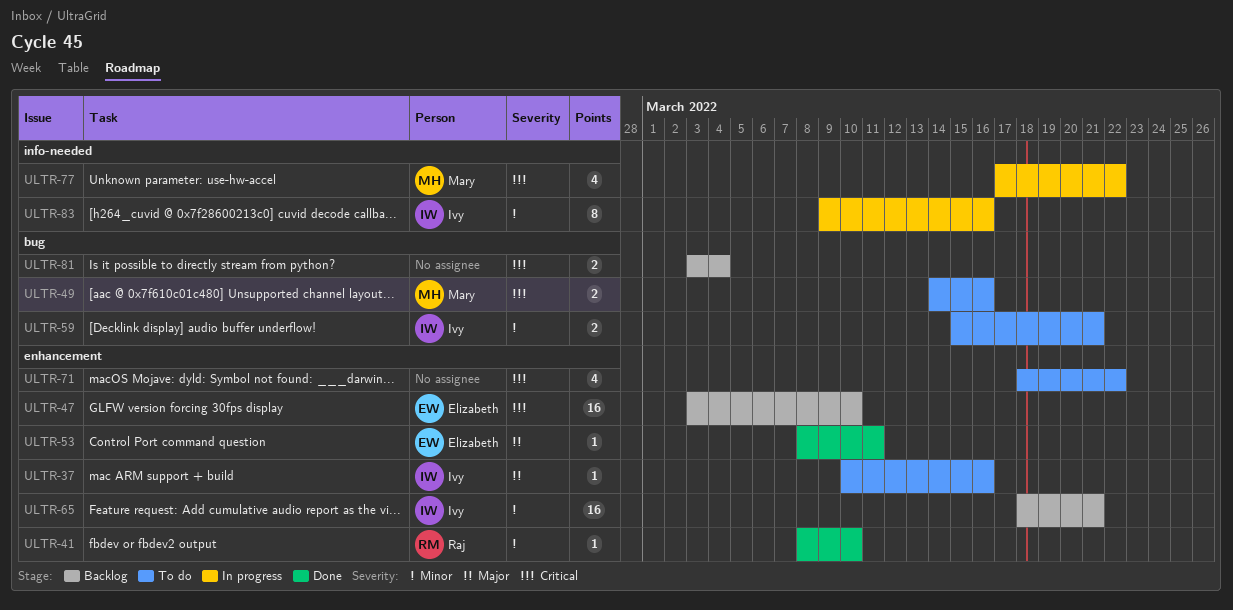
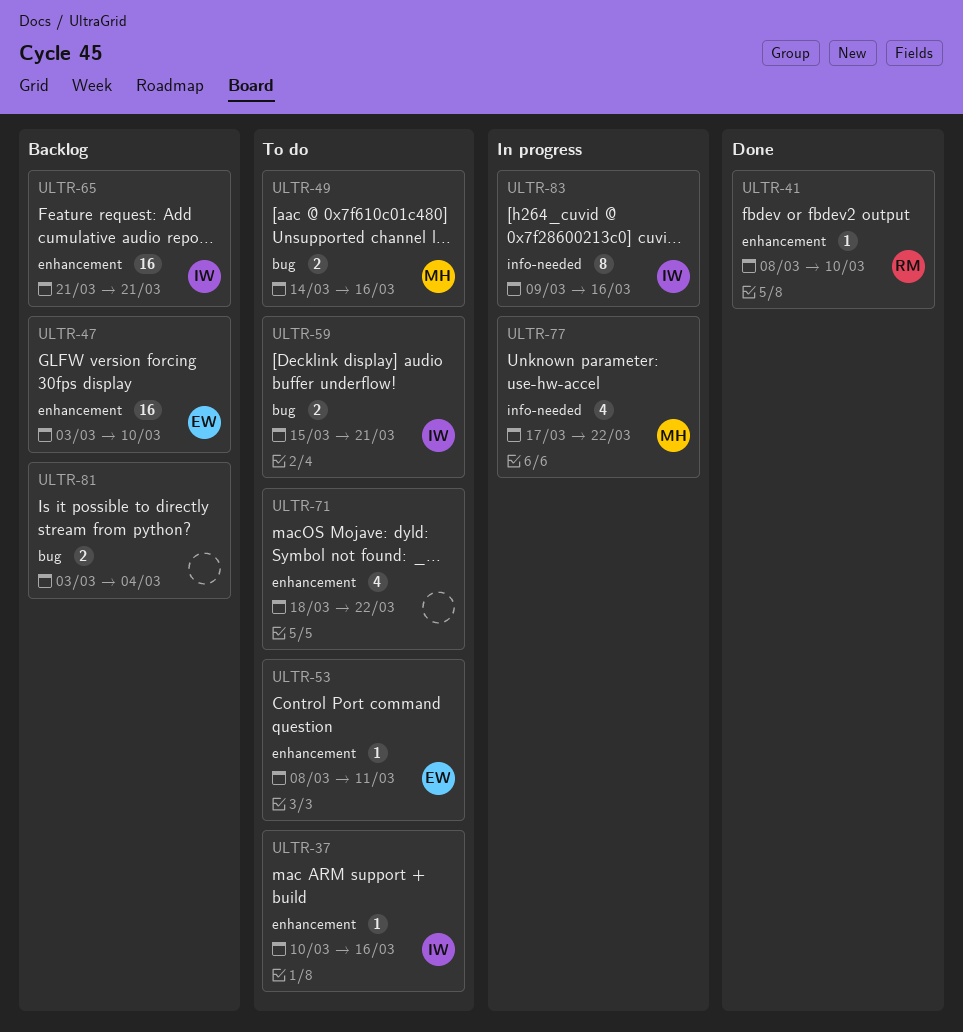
ULTR-53, status: Done -> To do
ULTR-65, start: Mar 18 -> Mar 21

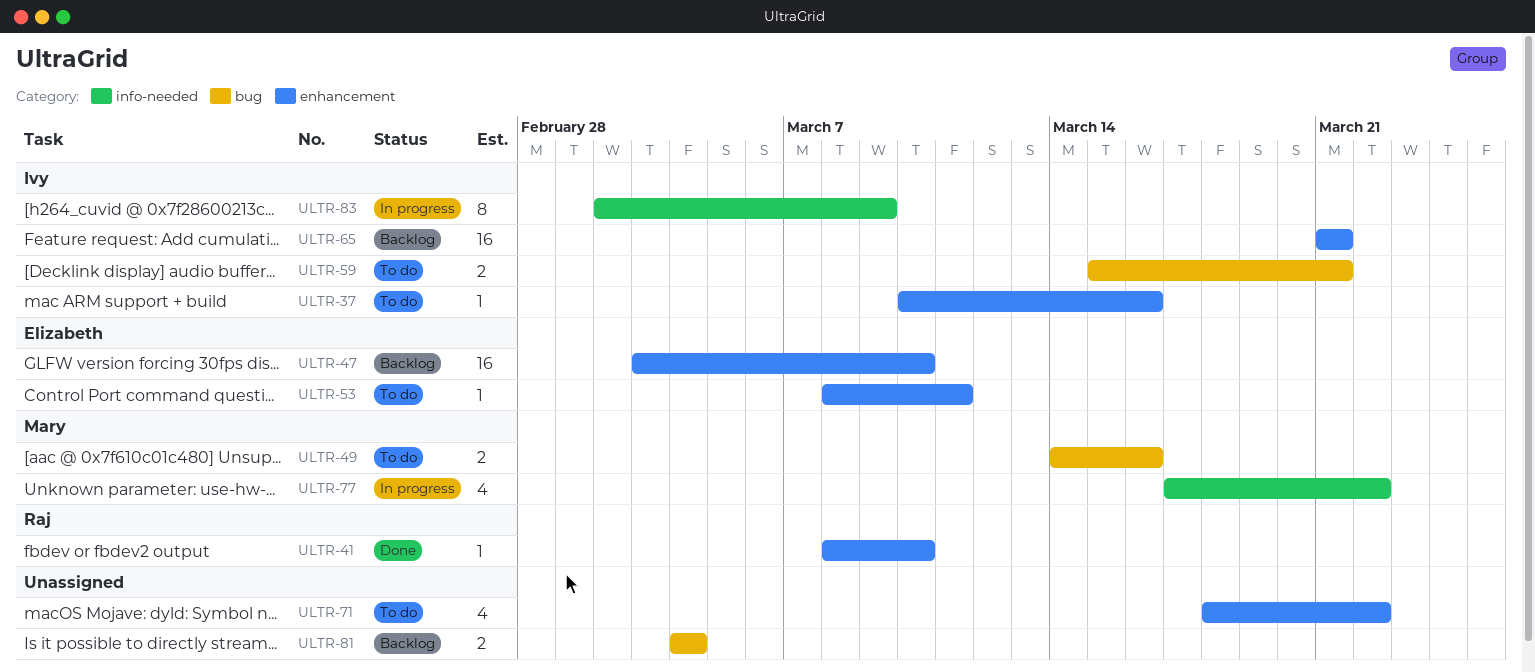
ULTR-81, start: Mar 3 -> Mar 4
ULTR-83, start: Mar 9 -> Mar 2
ULTR-83, due: Mar 16 -> Mar 9

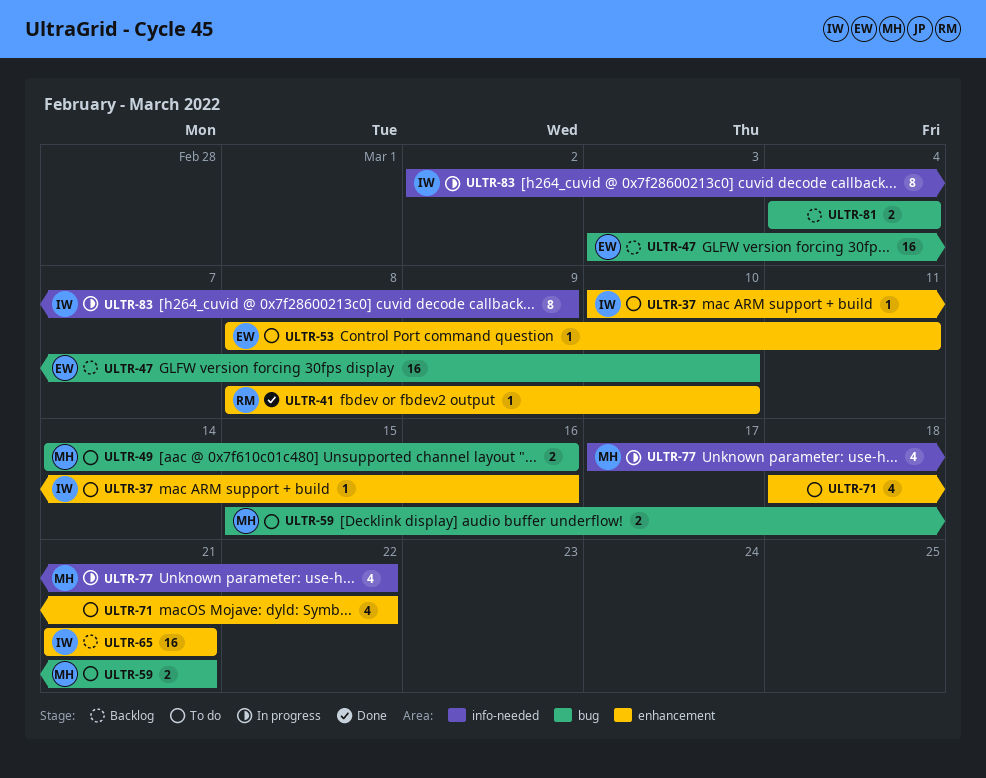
ULTR-47, label: enhancement -> bug
ULTR-59, owner: Ivy -> Mary

